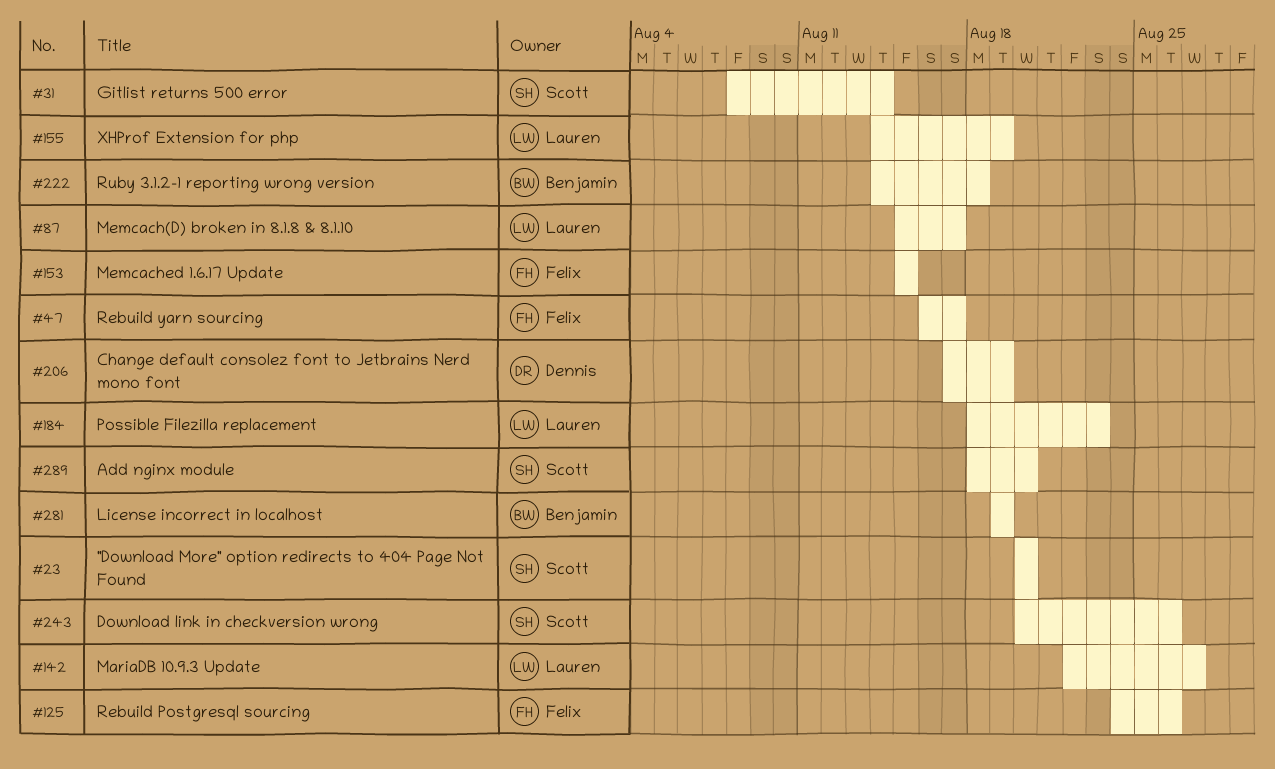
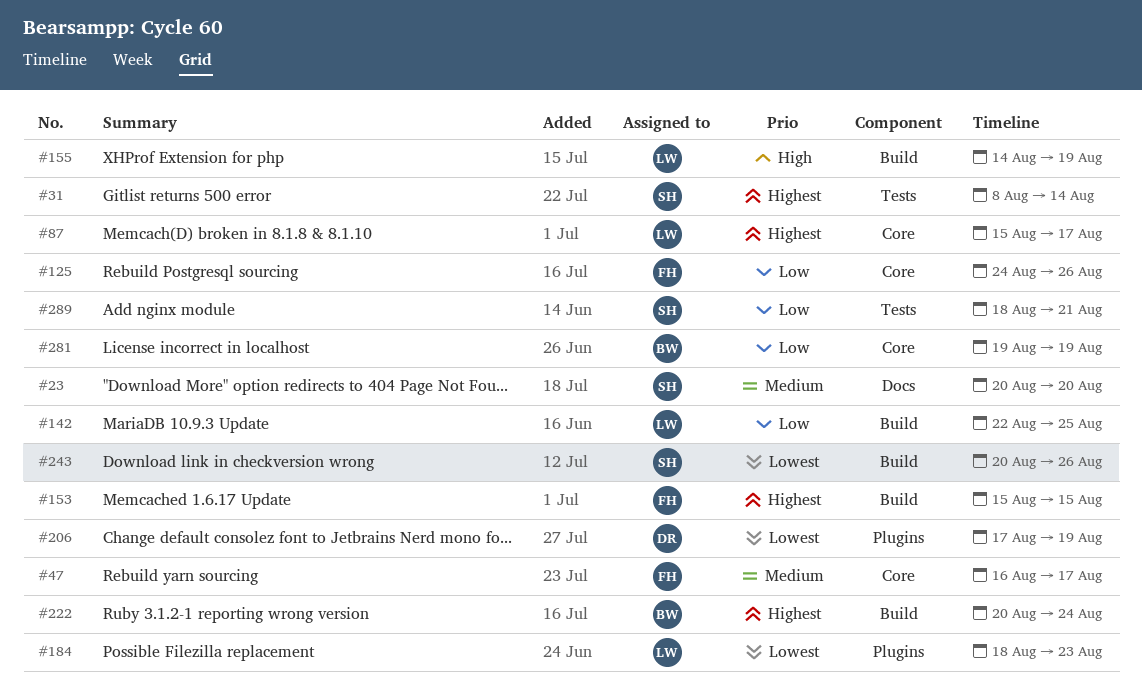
#142, due: Aug 27 -> Aug 25
#222, start: Aug 14 -> Aug 20
#222, due: Aug 18 -> Aug 24
#289, due: Aug 20 -> Aug 21

